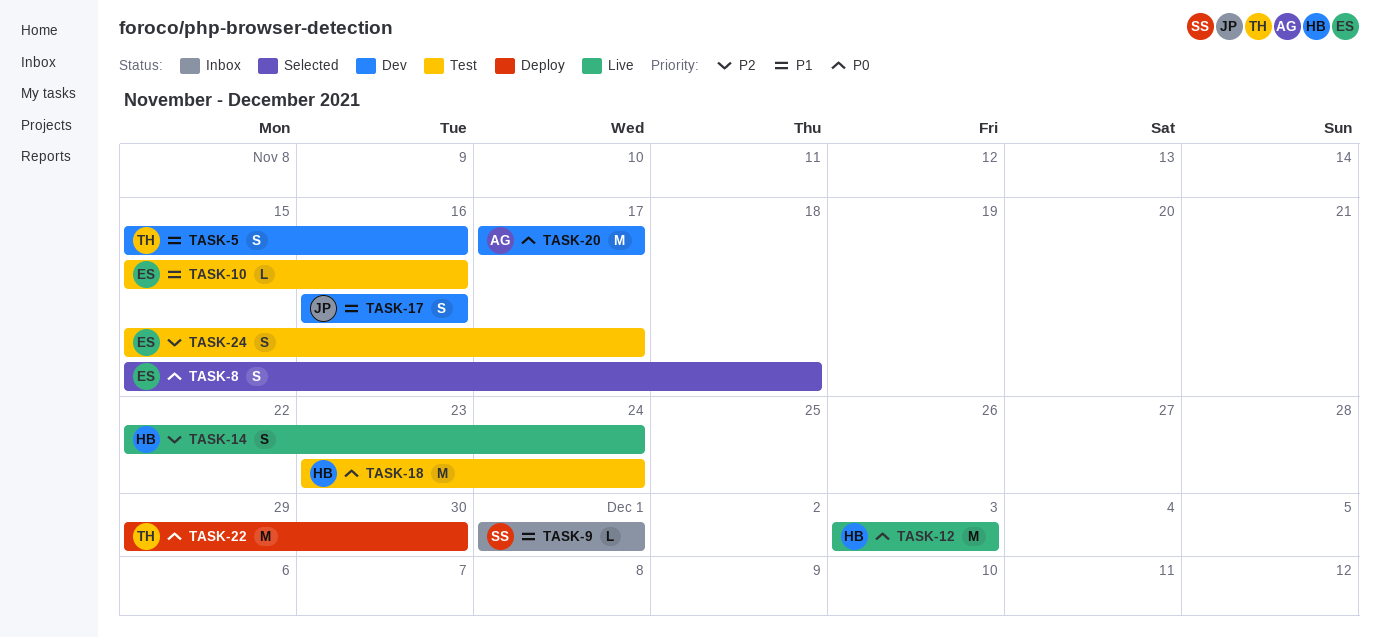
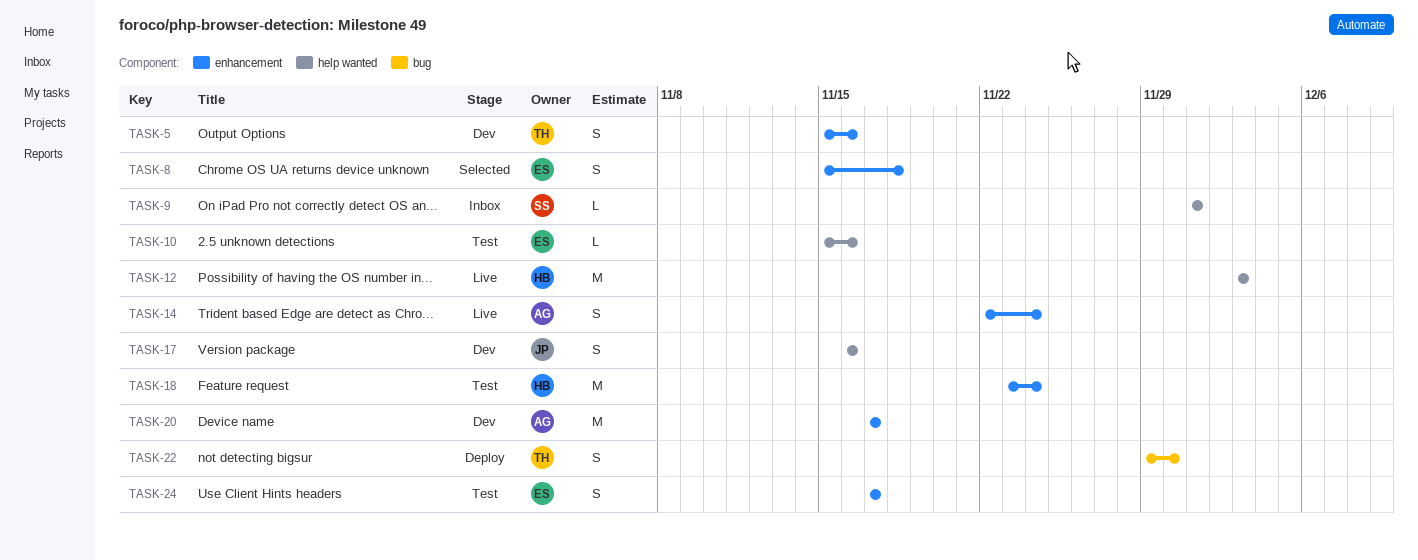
TASK-14, owner: HB -> AG
TASK-22, estimate: M -> S
TASK-24, start: Nov 15 -> Nov 17

